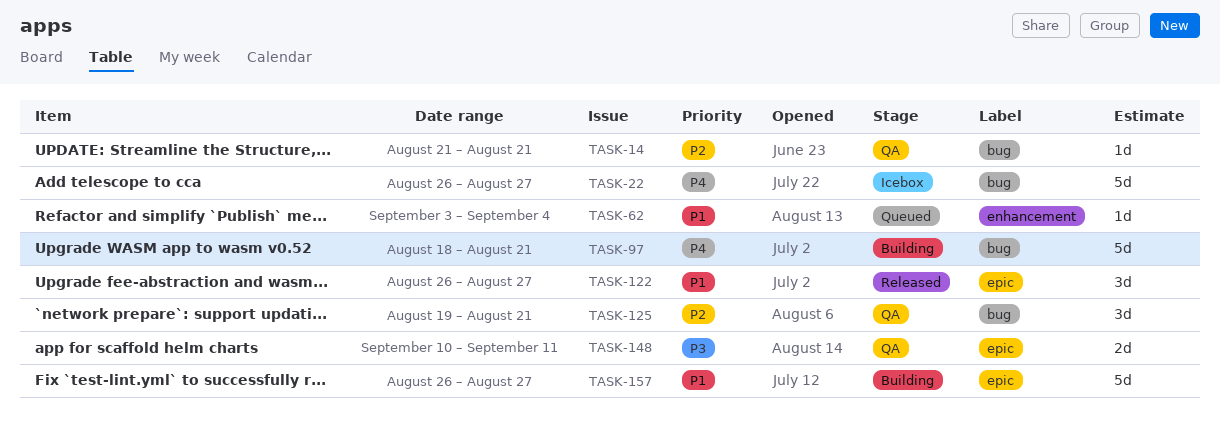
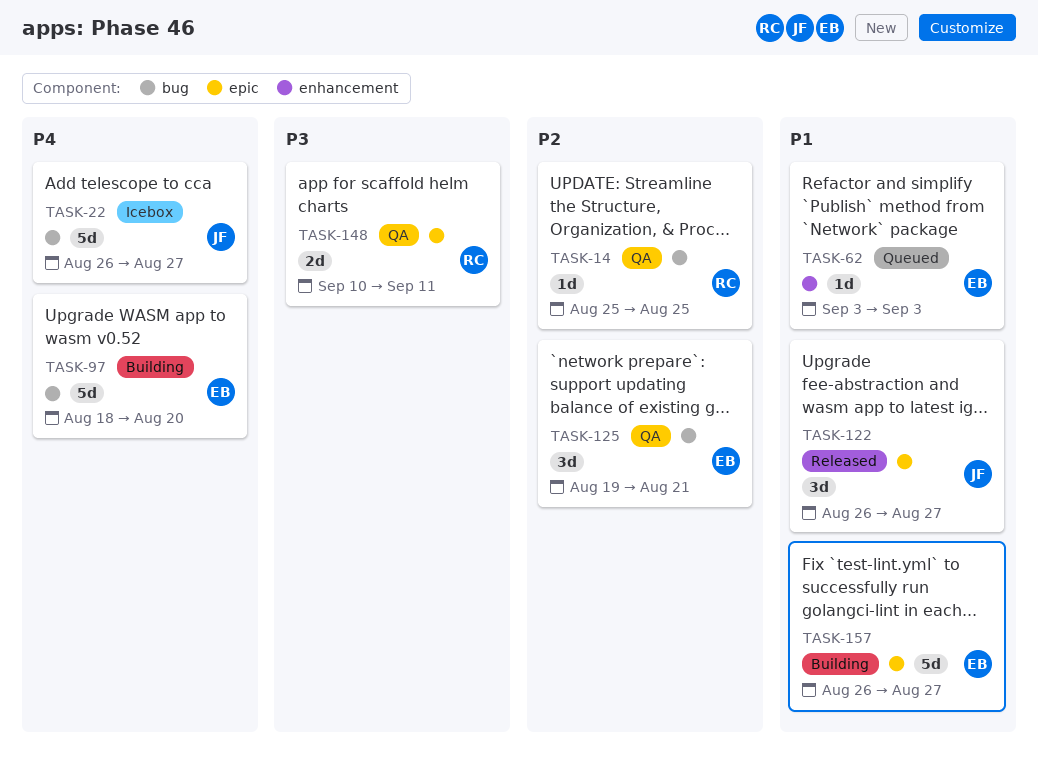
TASK-14, start: Aug 21 -> Aug 25
TASK-14, due: Aug 21 -> Aug 25
TASK-62, due: Sep 4 -> Sep 3
TASK-97, due: Aug 21 -> Aug 20

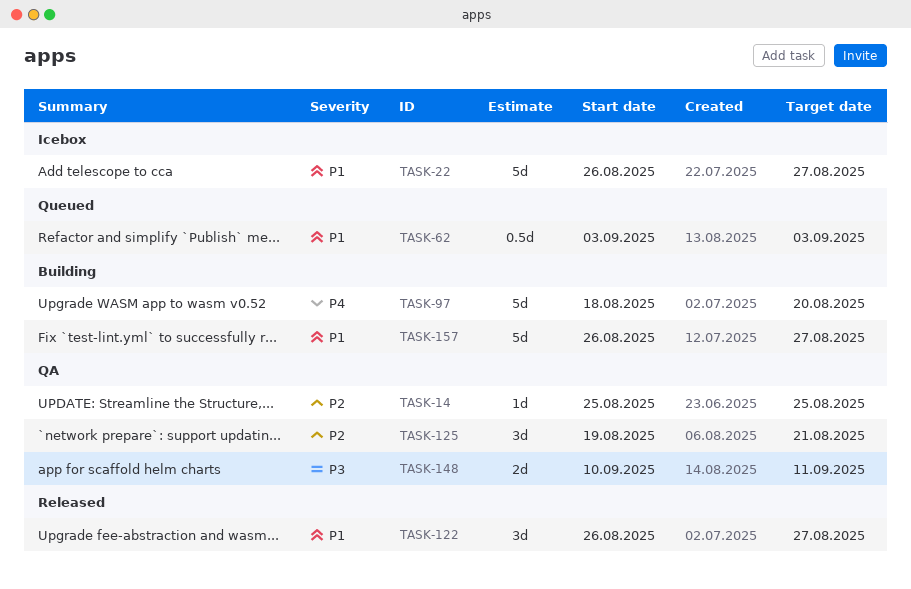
TASK-22, priority: P4 -> P1
TASK-62, estimate: 1d -> 0.5d

